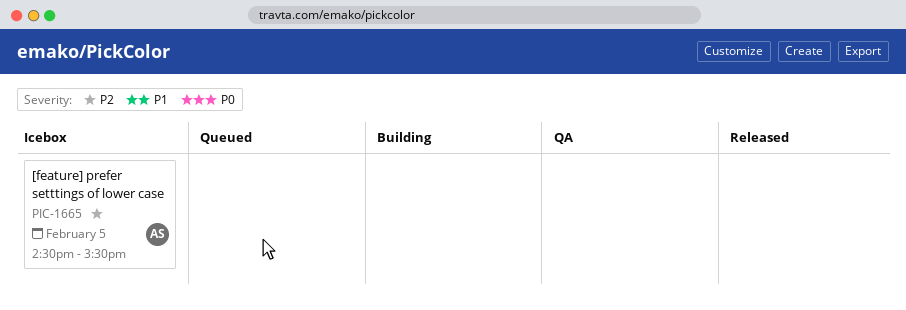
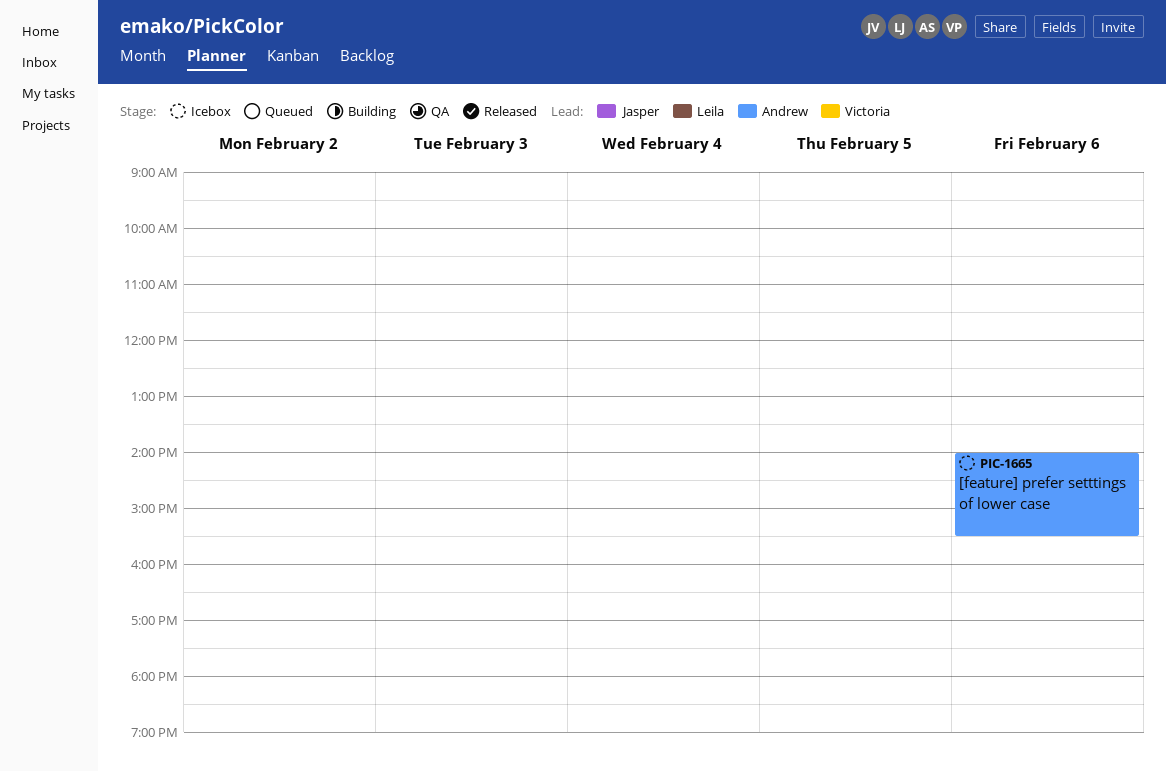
PIC-1665, day: Feb 5 -> Feb 6
PIC-1665, begins: 14:30 -> 14:00

